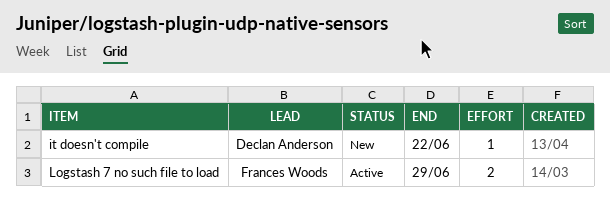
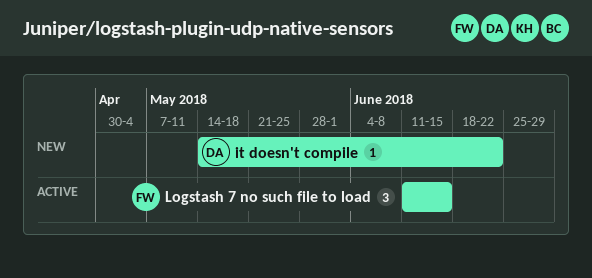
Logstash 7 no such file to load, estimate: 2 -> 3
Logstash 7 no such file to load, due: Jun 29 -> Jun 15

